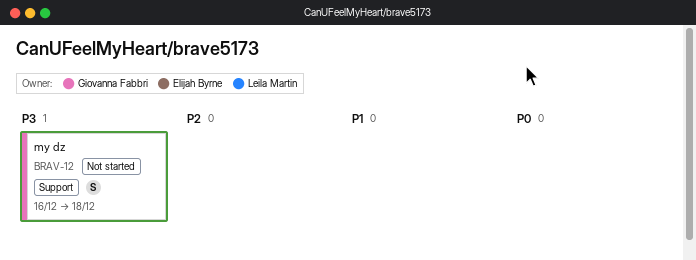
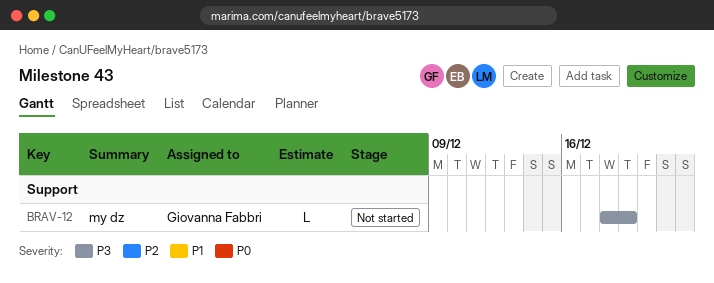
BRAV-12, estimate: S -> L
BRAV-12, start: Dec 16 -> Dec 18
BRAV-12, due: Dec 18 -> Dec 19

